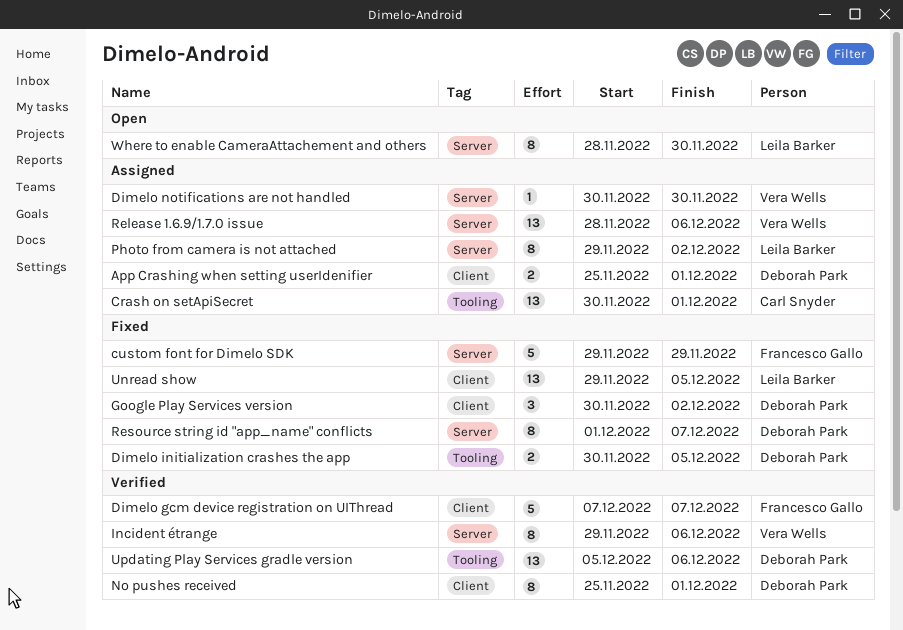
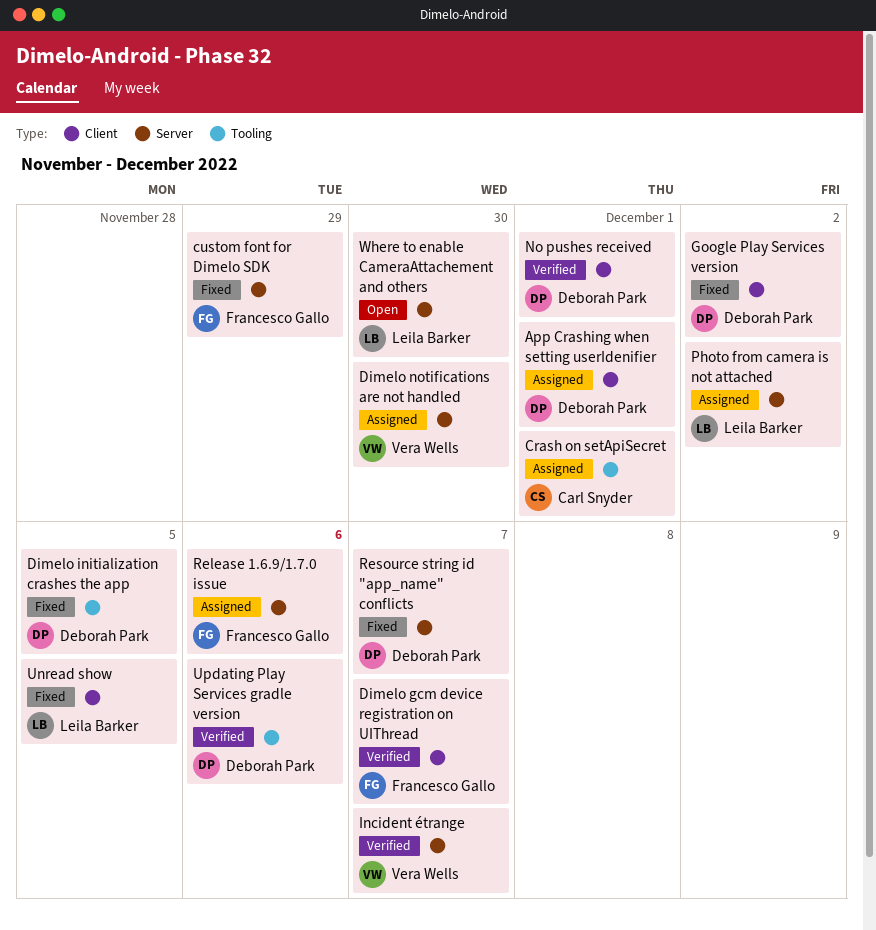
Incident étrange, due: Dec 6 -> Dec 7
Release 1.6.9/1.7.0 issue, owner: Vera Wells -> Francesco Gallo

